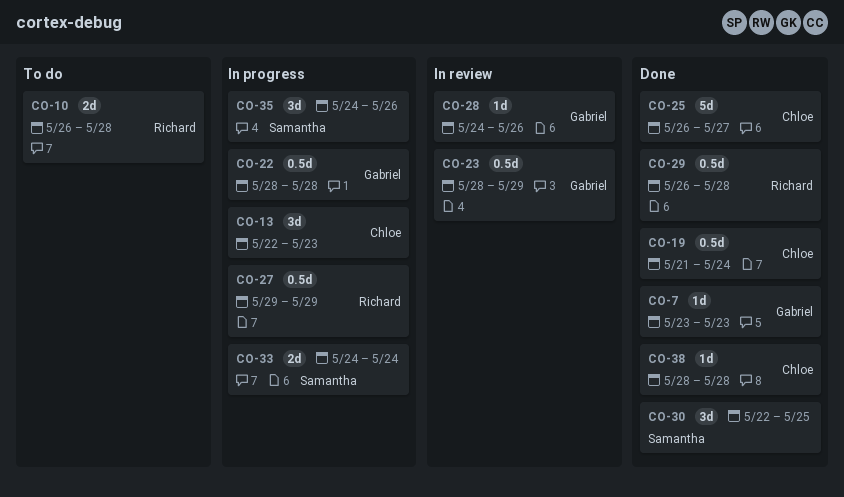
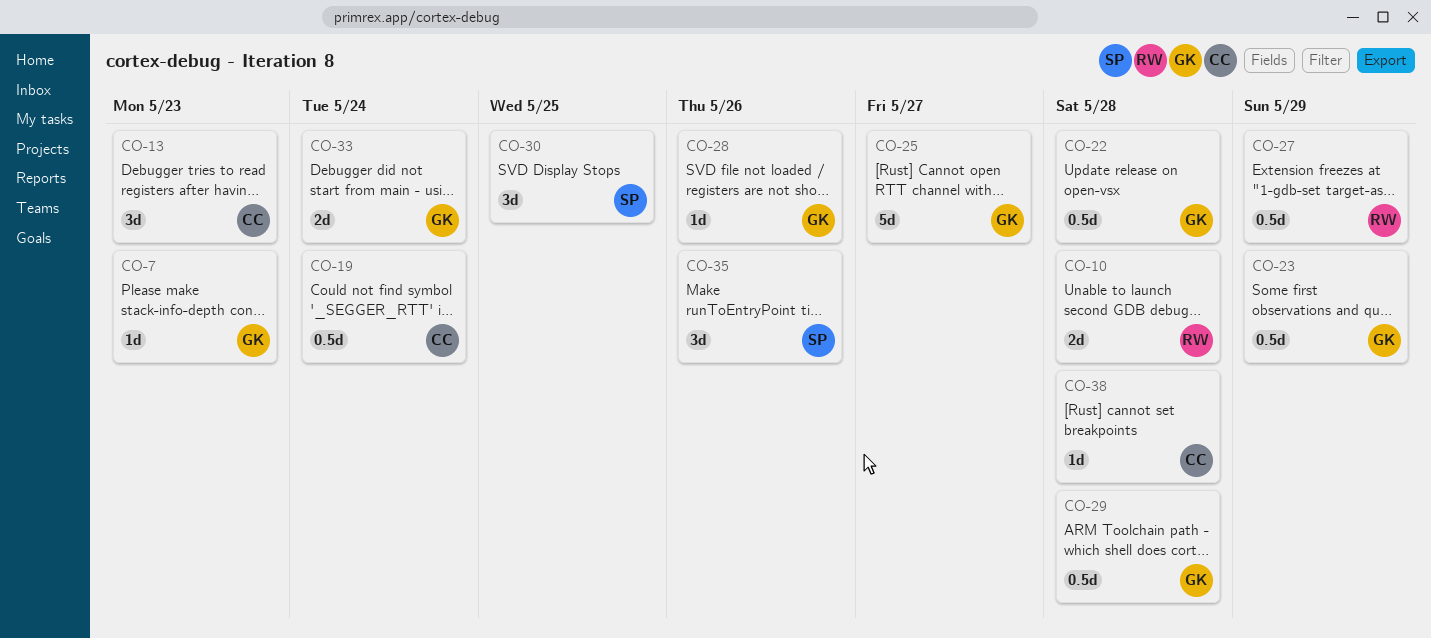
CO-25, owner: Chloe -> Gabriel
CO-29, owner: Richard -> Gabriel
CO-33, owner: Samantha -> Gabriel

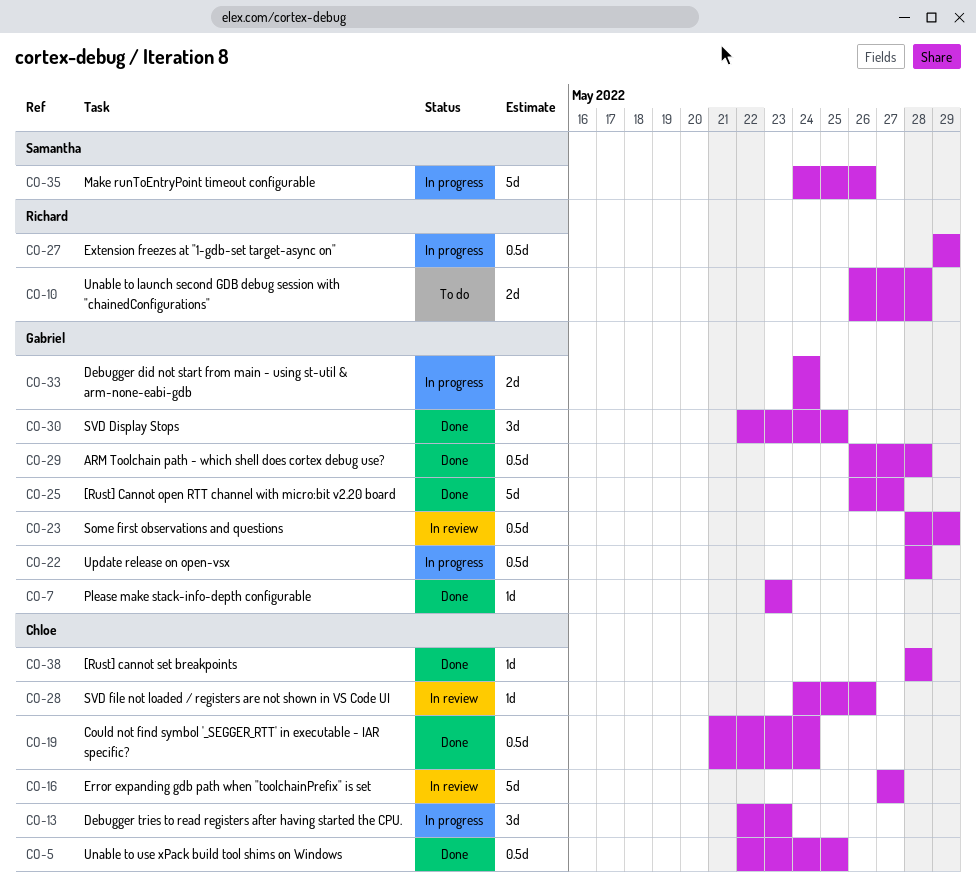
CO-5: none -> present
CO-16: none -> present
CO-28, owner: Gabriel -> Chloe
CO-30, owner: Samantha -> Gabriel
CO-35, estimate: 3d -> 5d

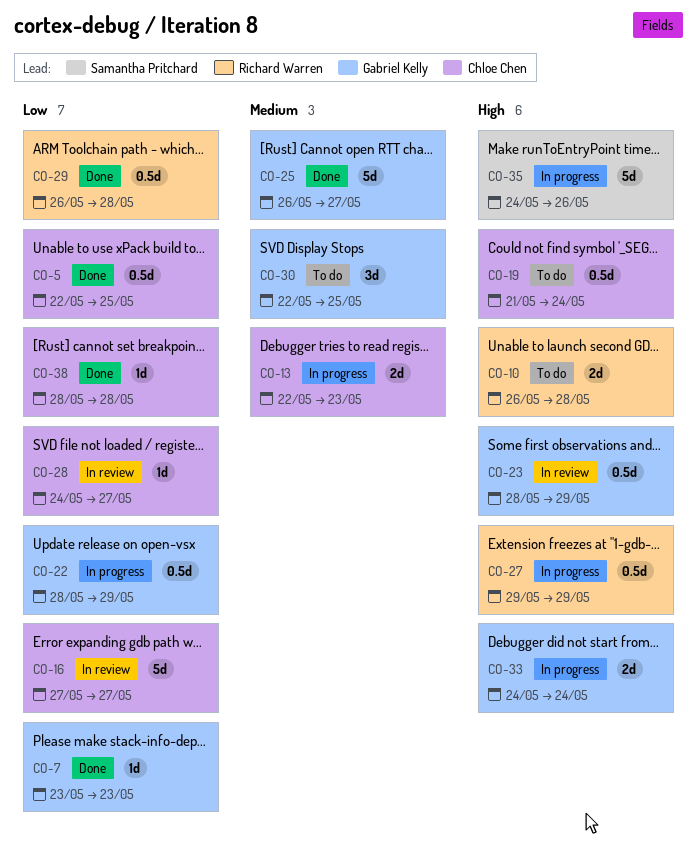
CO-13, estimate: 3d -> 2d
CO-19, status: Done -> To do
CO-22, due: May 28 -> May 29
CO-28, due: May 26 -> May 27
CO-29, owner: Gabriel Kelly -> Richard Warren
CO-30, status: Done -> To do

